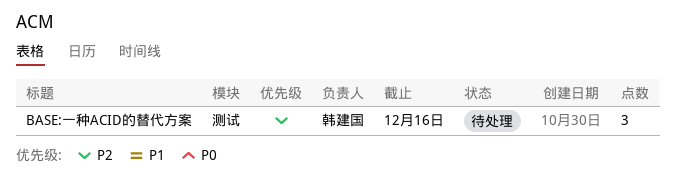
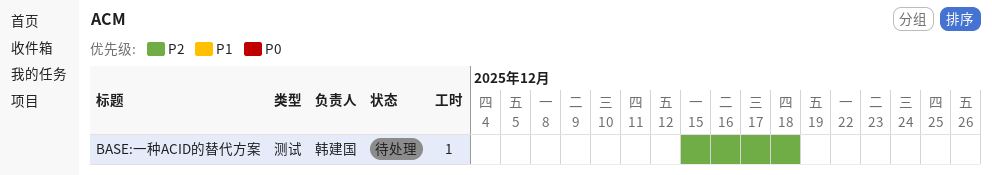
BASE:一种ACID的替代方案, estimate: 3 -> 1
BASE:一种ACID的替代方案, due: Dec 16 -> Dec 18

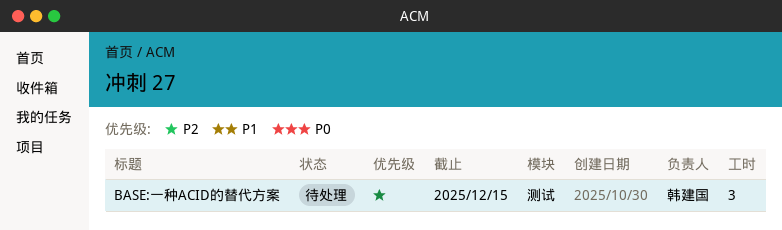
BASE:一种ACID的替代方案, estimate: 1 -> 3
BASE:一种ACID的替代方案, due: Dec 18 -> Dec 15

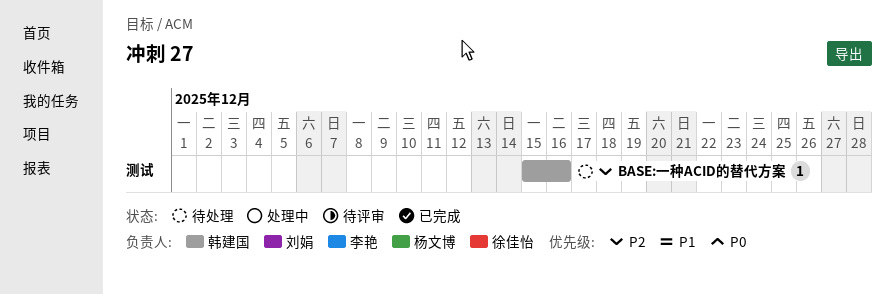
BASE:一种ACID的替代方案, estimate: 3 -> 1
BASE:一种ACID的替代方案, due: Dec 15 -> Dec 16

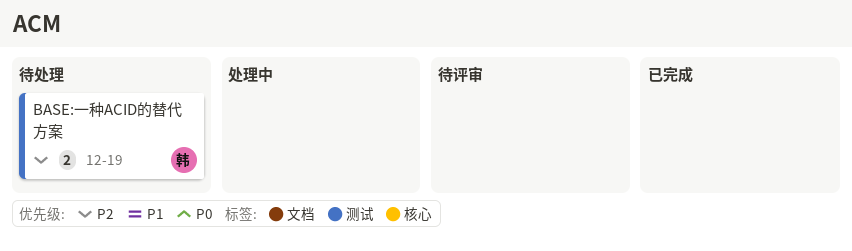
BASE:一种ACID的替代方案, estimate: 1 -> 2
BASE:一种ACID的替代方案, due: Dec 16 -> Dec 19

